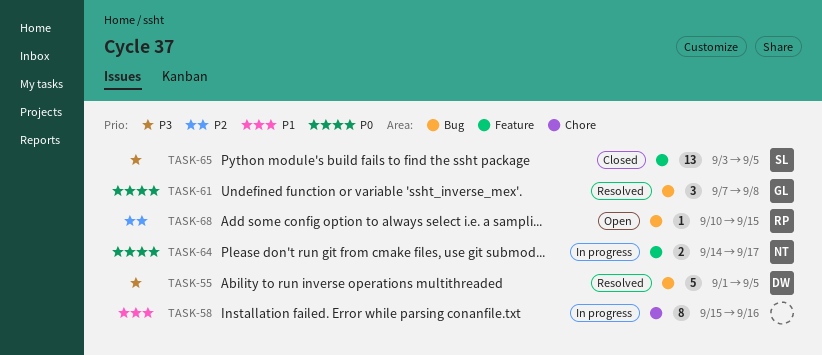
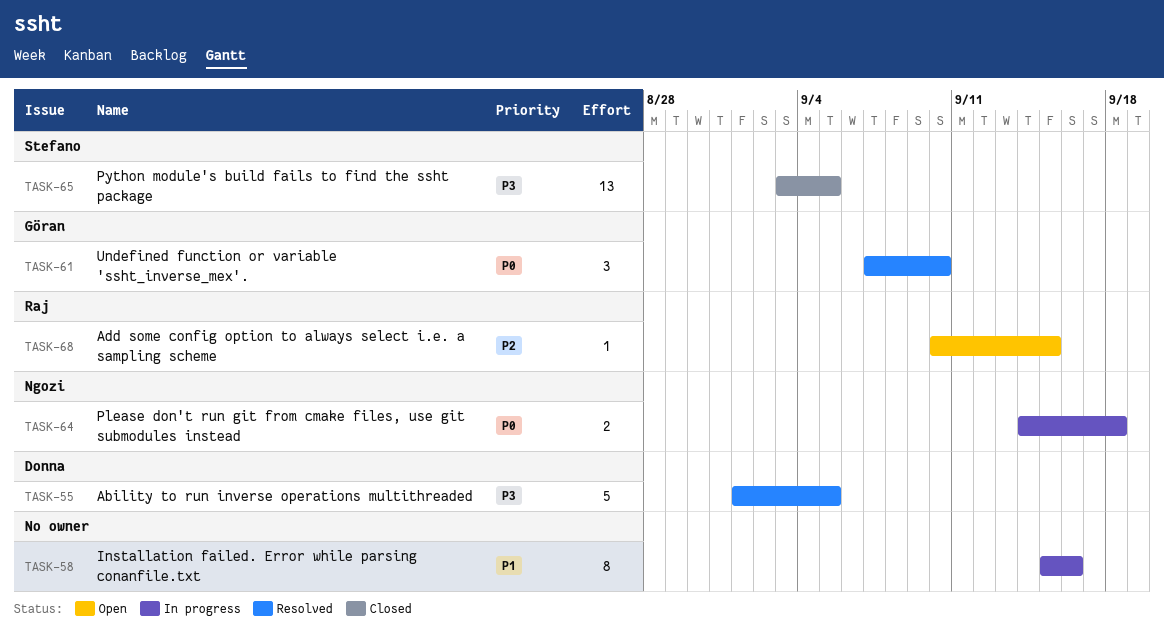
TASK-61, due: Sep 8 -> Sep 10
TASK-64, due: Sep 17 -> Sep 18

